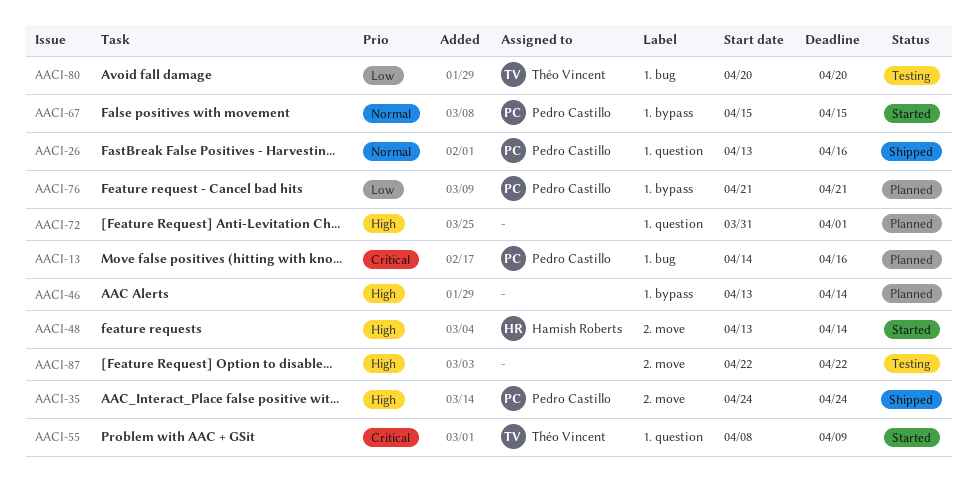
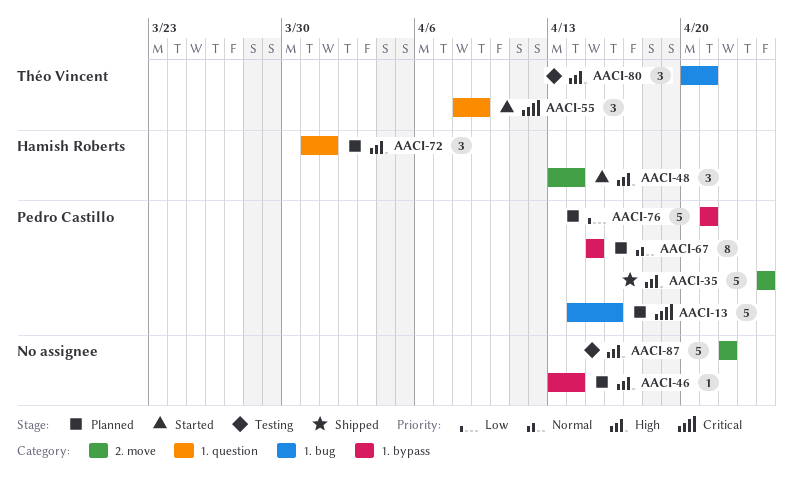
AACI-26: present -> none
AACI-67, status: Started -> Planned
AACI-72, owner: none -> Hamish Roberts
AACI-80, priority: Low -> High
AACI-80, due: Apr 20 -> Apr 21

